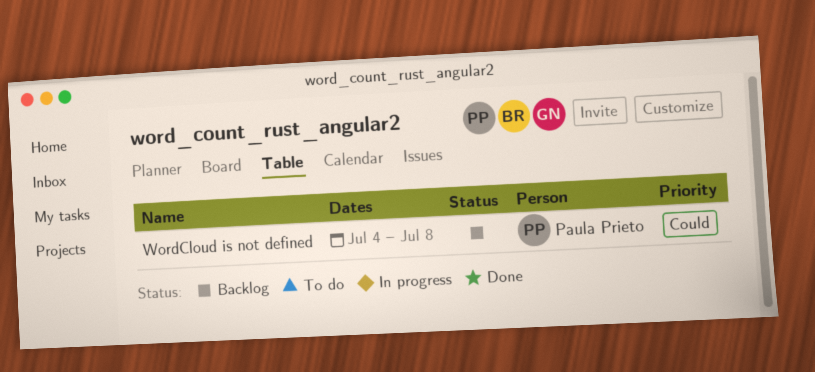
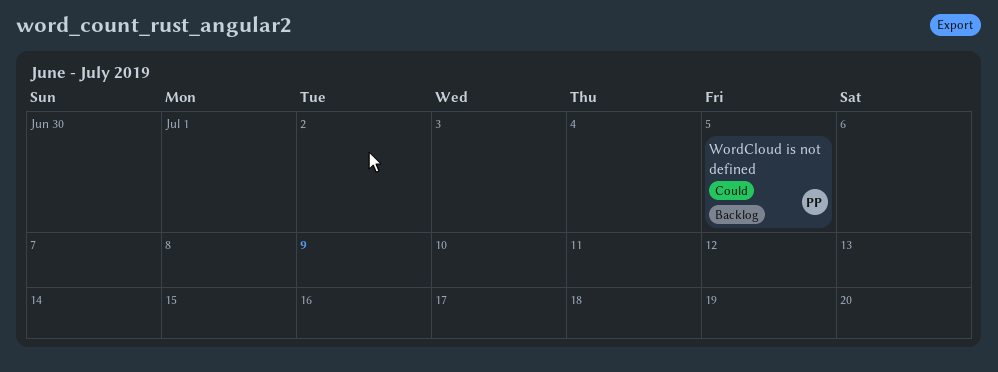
WordCloud is not defined, due: Jul 8 -> Jul 5

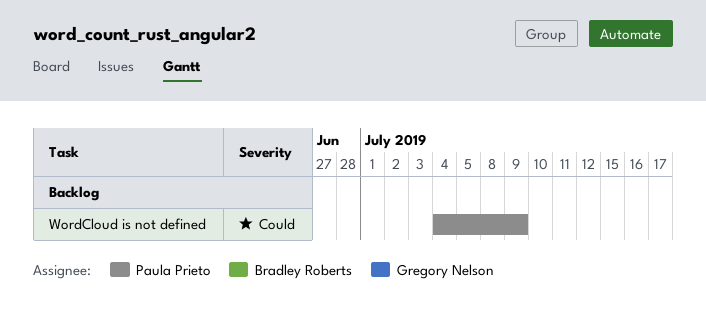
WordCloud is not defined, due: Jul 5 -> Jul 9

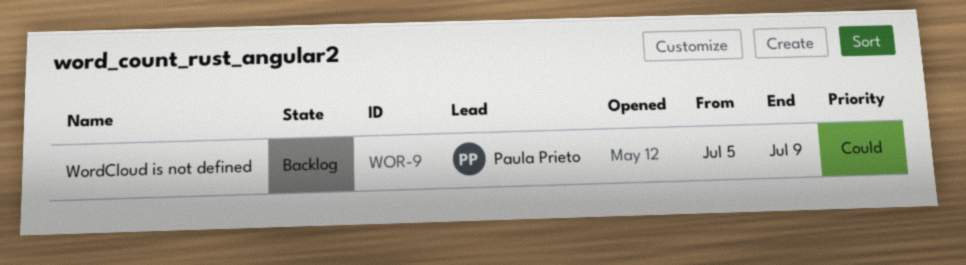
WordCloud is not defined, start: Jul 4 -> Jul 5

